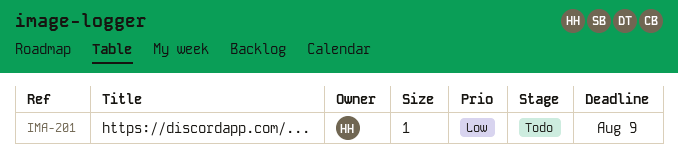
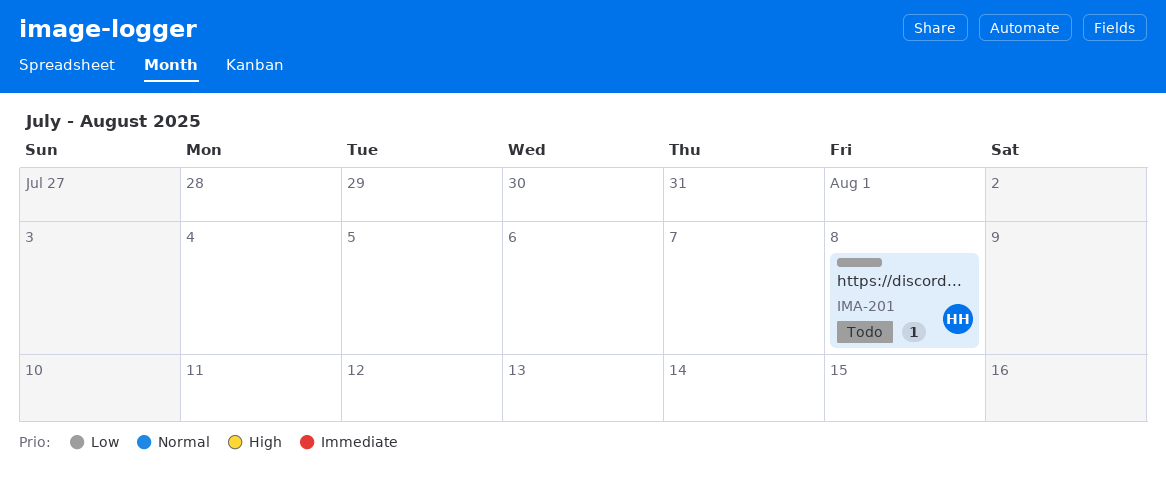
IMA-201, due: Aug 9 -> Aug 8

